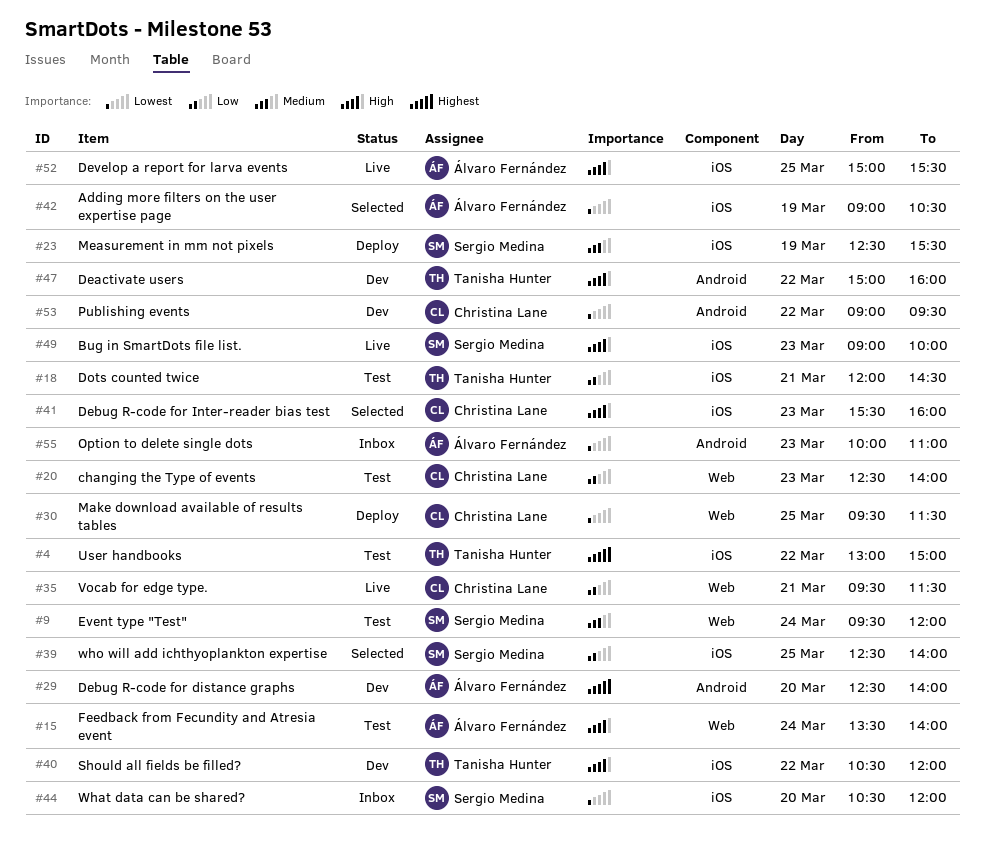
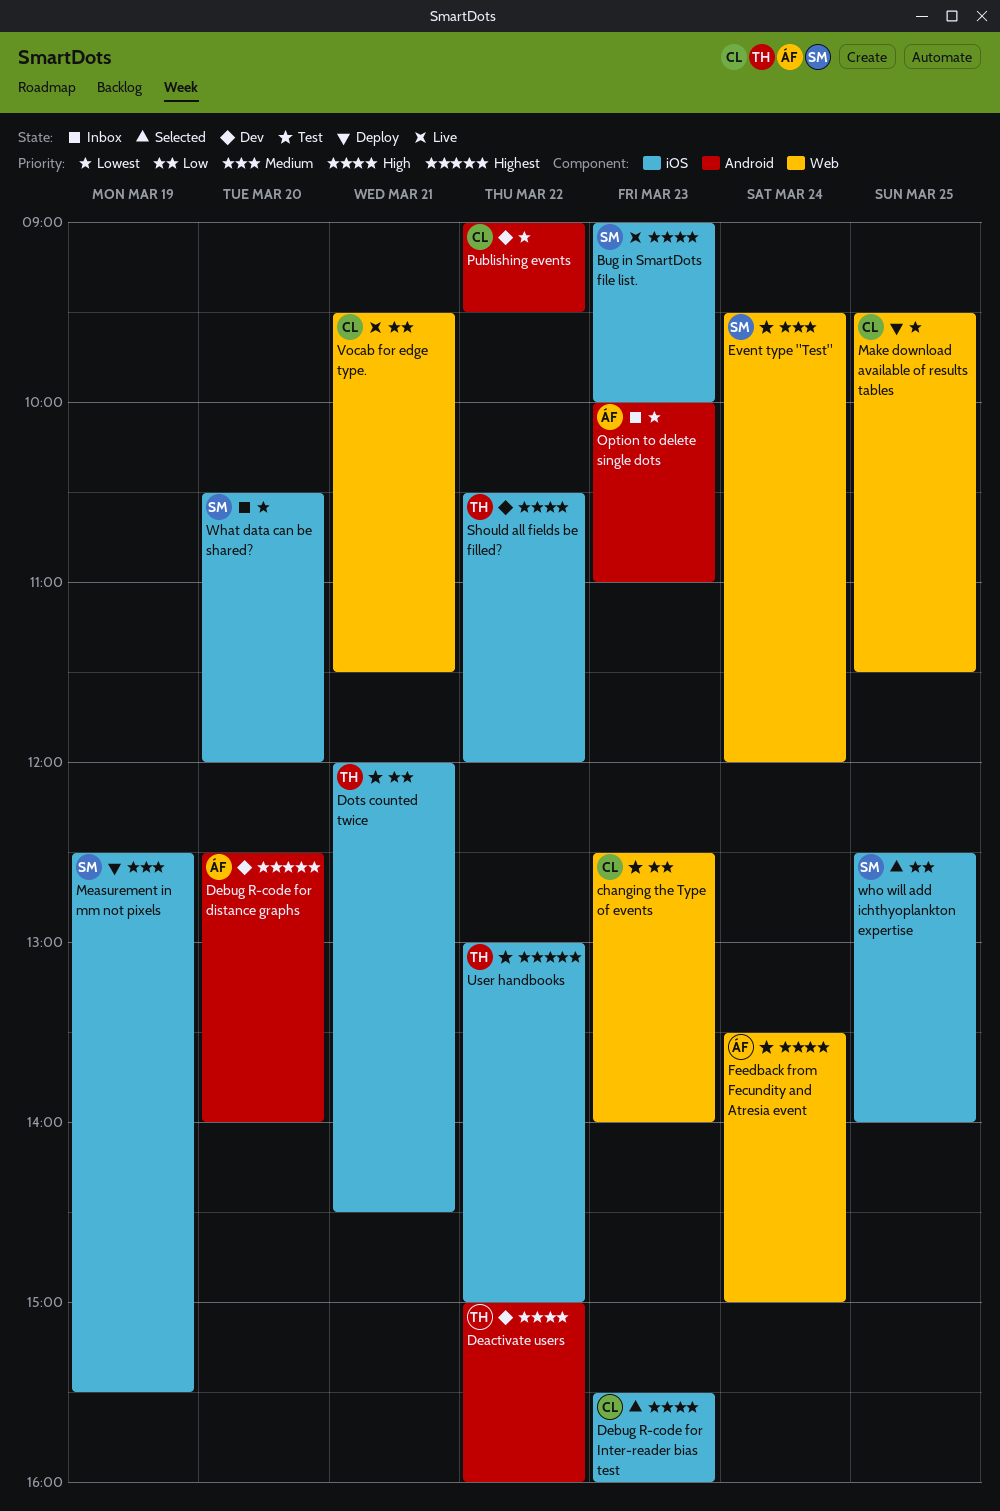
Adding more filters on the user expertise page: present -> none
Develop a report for larva events: present -> none
Feedback from Fecundity and Atresia event, ends: 14:00 -> 15:00

